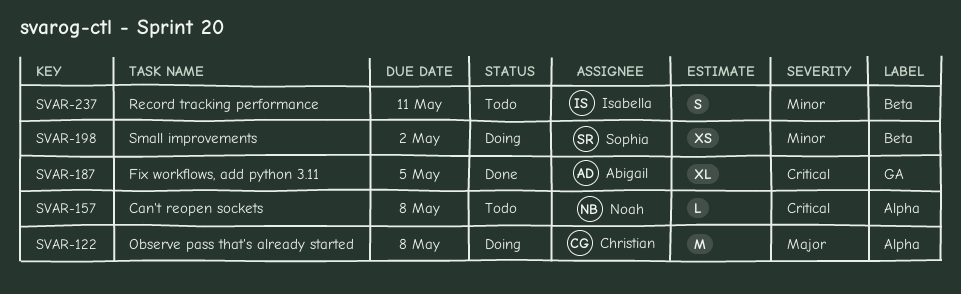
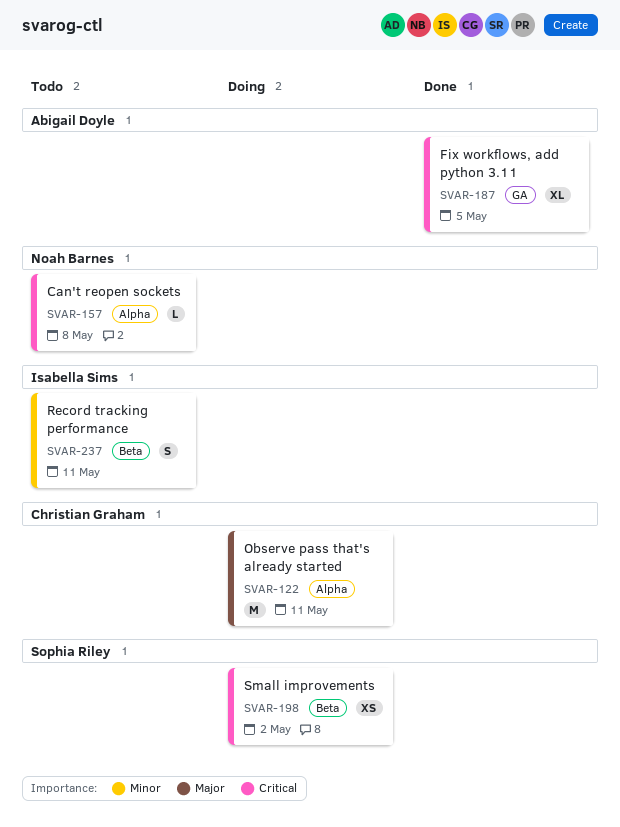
SVAR-122, due: May 8 -> May 11
SVAR-198, priority: Minor -> Critical

